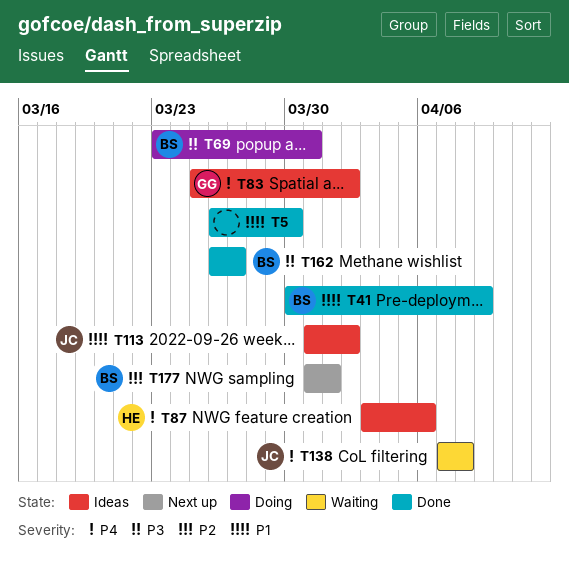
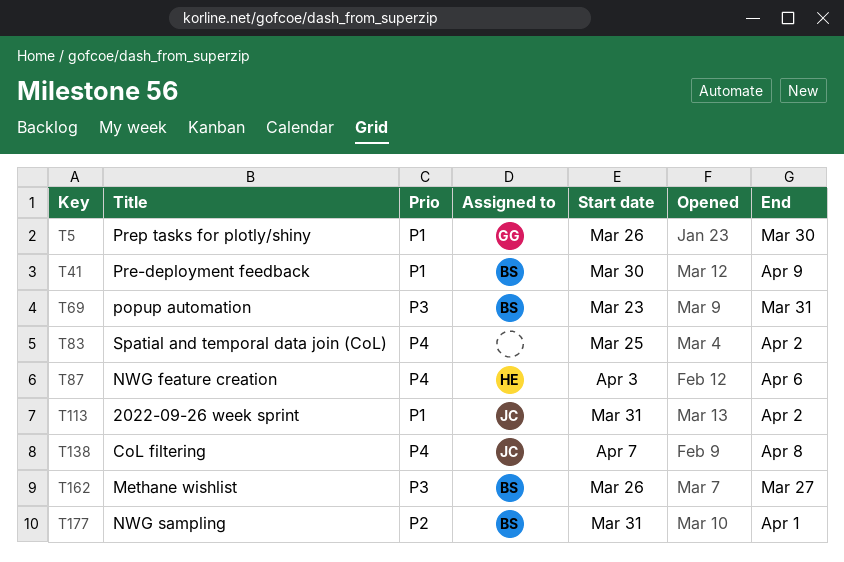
T5, owner: none -> GG
T83, owner: GG -> none

